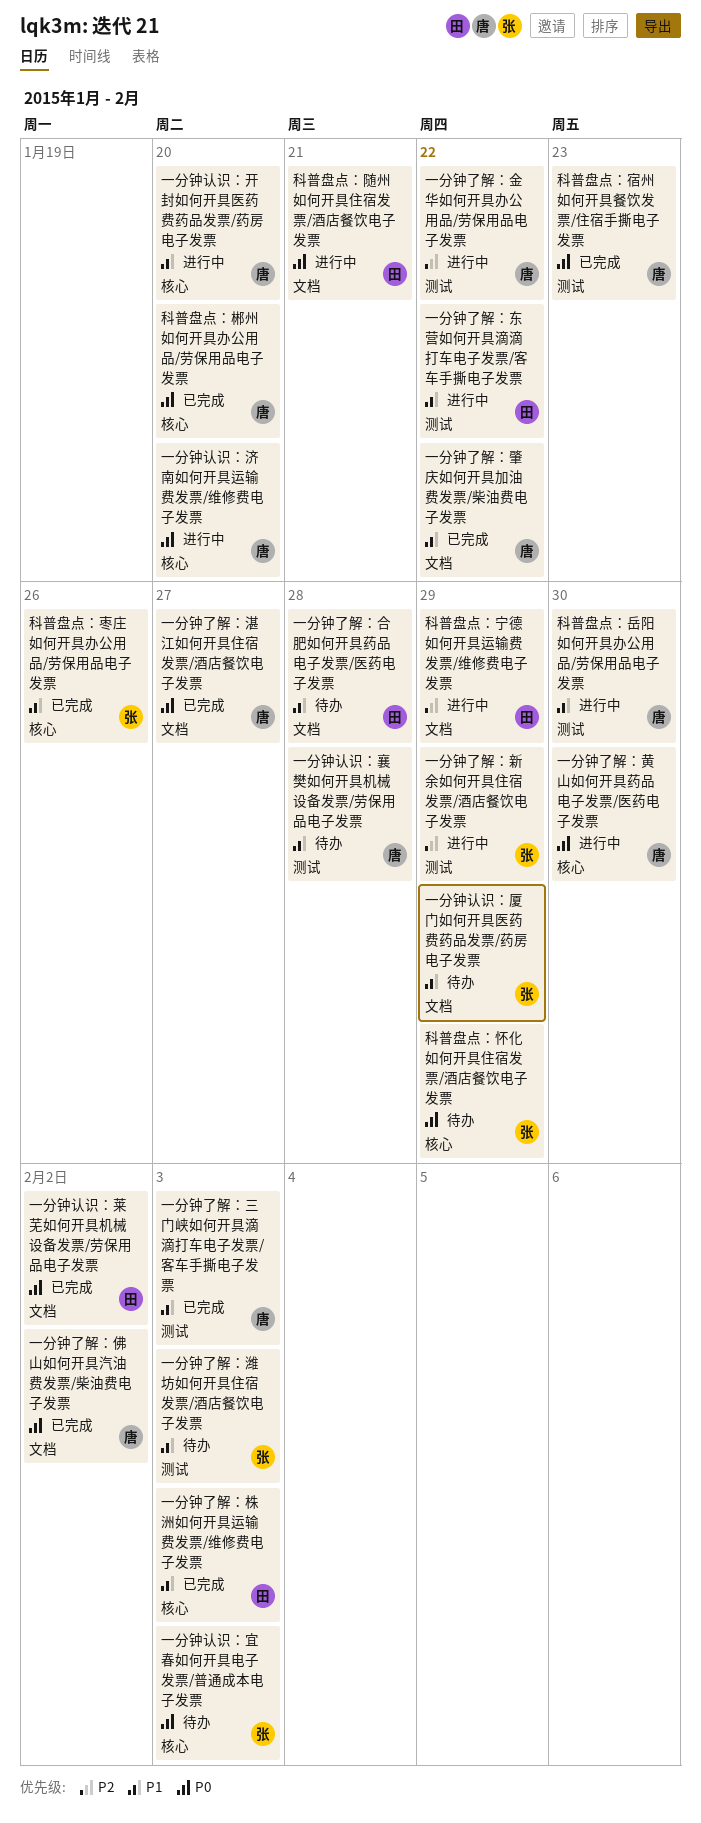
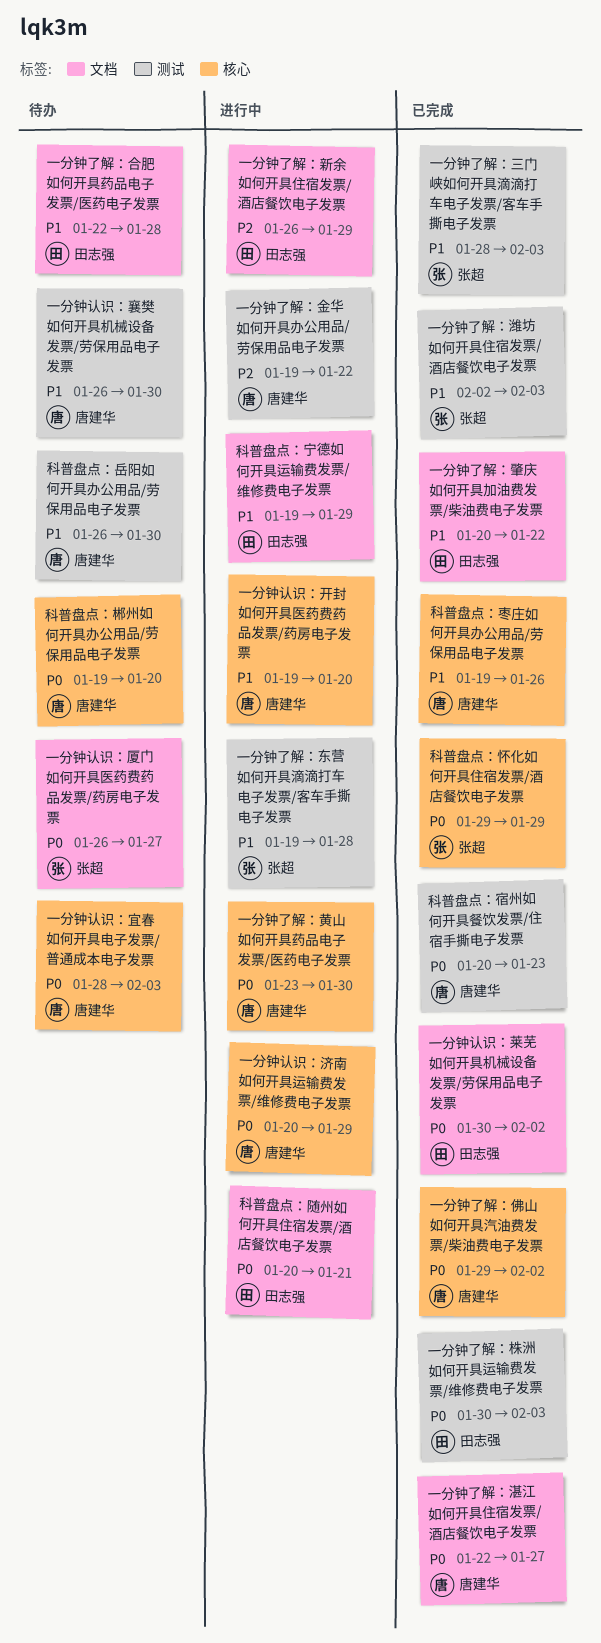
一分钟了解：三门峡如何开具滴滴打车电子发票/客车手撕电子发票, owner: 唐建华 -> 张超
一分钟了解：东营如何开具滴滴打车电子发票/客车手撕电子发票, owner: 田志强 -> 张超
一分钟了解：东营如何开具滴滴打车电子发票/客车手撕电子发票, due: Jan 22 -> Jan 28
一分钟了解：佛山如何开具汽油费发票/柴油费电子发票, label: 文档 -> 核心
一分钟了解：新余如何开具住宿发票/酒店餐饮电子发票, owner: 张超 -> 田志强
一分钟了解：新余如何开具住宿发票/酒店餐饮电子发票, label: 测试 -> 文档
一分钟了解：株洲如何开具运输费发票/维修费电子发票, priority: P1 -> P0
一分钟了解：株洲如何开具运输费发票/维修费电子发票, label: 核心 -> 测试
一分钟了解：潍坊如何开具住宿发票/酒店餐饮电子发票, status: 待办 -> 已完成
一分钟了解：肇庆如何开具加油费发票/柴油费电子发票, owner: 唐建华 -> 田志强
一分钟认识：厦门如何开具医药费药品发票/药房电子发票, priority: P1 -> P0
一分钟认识：厦门如何开具医药费药品发票/药房电子发票, due: Jan 29 -> Jan 27
一分钟认识：宜春如何开具电子发票/普通成本电子发票, owner: 张超 -> 唐建华
一分钟认识：济南如何开具运输费发票/维修费电子发票, due: Jan 20 -> Jan 29
一分钟认识：襄樊如何开具机械设备发票/劳保用品电子发票, due: Jan 28 -> Jan 30
科普盘点：宁德如何开具运输费发票/维修费电子发票, priority: P2 -> P1
科普盘点：岳阳如何开具办公用品/劳保用品电子发票, status: 进行中 -> 待办
科普盘点：怀化如何开具住宿发票/酒店餐饮电子发票, status: 待办 -> 已完成
科普盘点：枣庄如何开具办公用品/劳保用品电子发票, owner: 张超 -> 唐建华
科普盘点：郴州如何开具办公用品/劳保用品电子发票, status: 已完成 -> 待办

